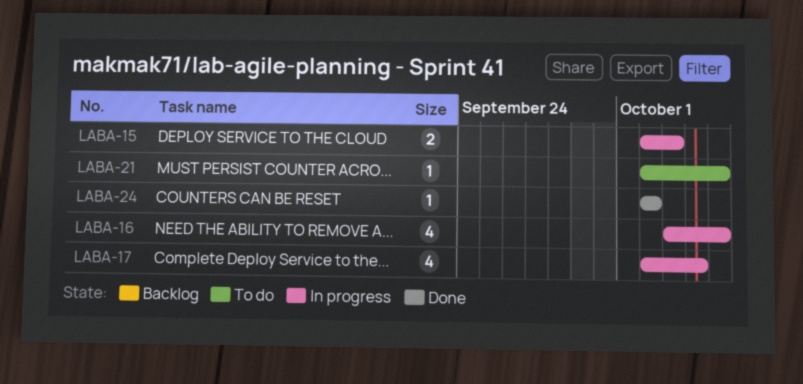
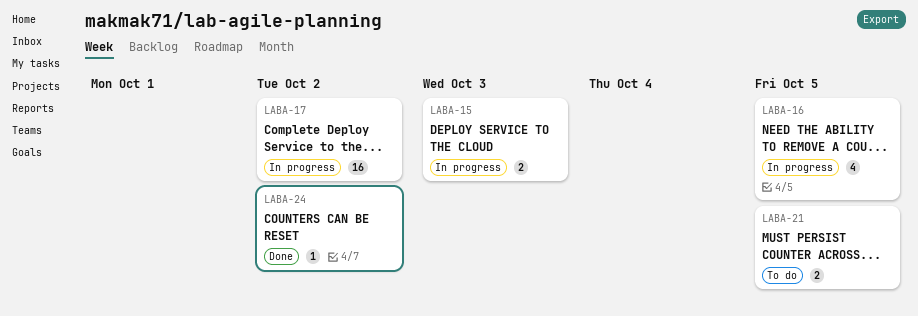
LABA-17, estimate: 4 -> 16
LABA-17, due: Oct 4 -> Oct 2
LABA-21, estimate: 1 -> 2

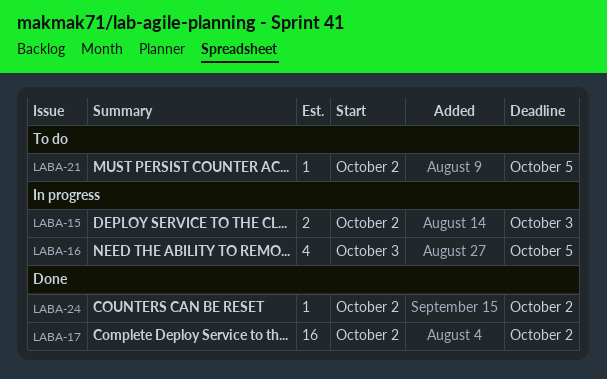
LABA-17, status: In progress -> Done
LABA-21, estimate: 2 -> 1

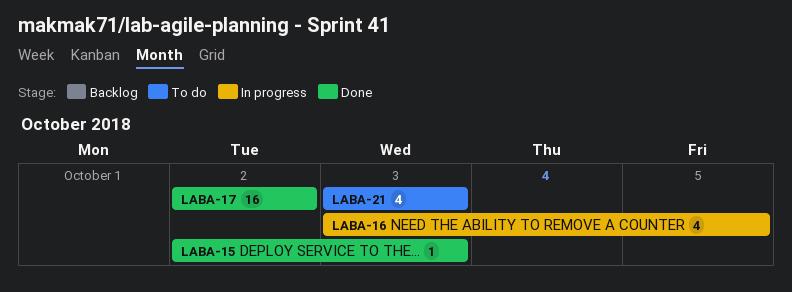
LABA-15, status: In progress -> Done
LABA-15, estimate: 2 -> 1
LABA-21, estimate: 1 -> 4
LABA-21, start: Oct 2 -> Oct 3
LABA-21, due: Oct 5 -> Oct 3
LABA-24: present -> none

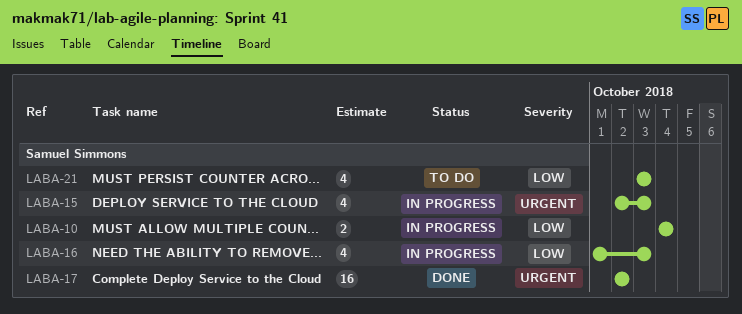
LABA-10: none -> present
LABA-15, status: Done -> In progress
LABA-15, estimate: 1 -> 4
LABA-16, start: Oct 3 -> Oct 1
LABA-16, due: Oct 5 -> Oct 3

